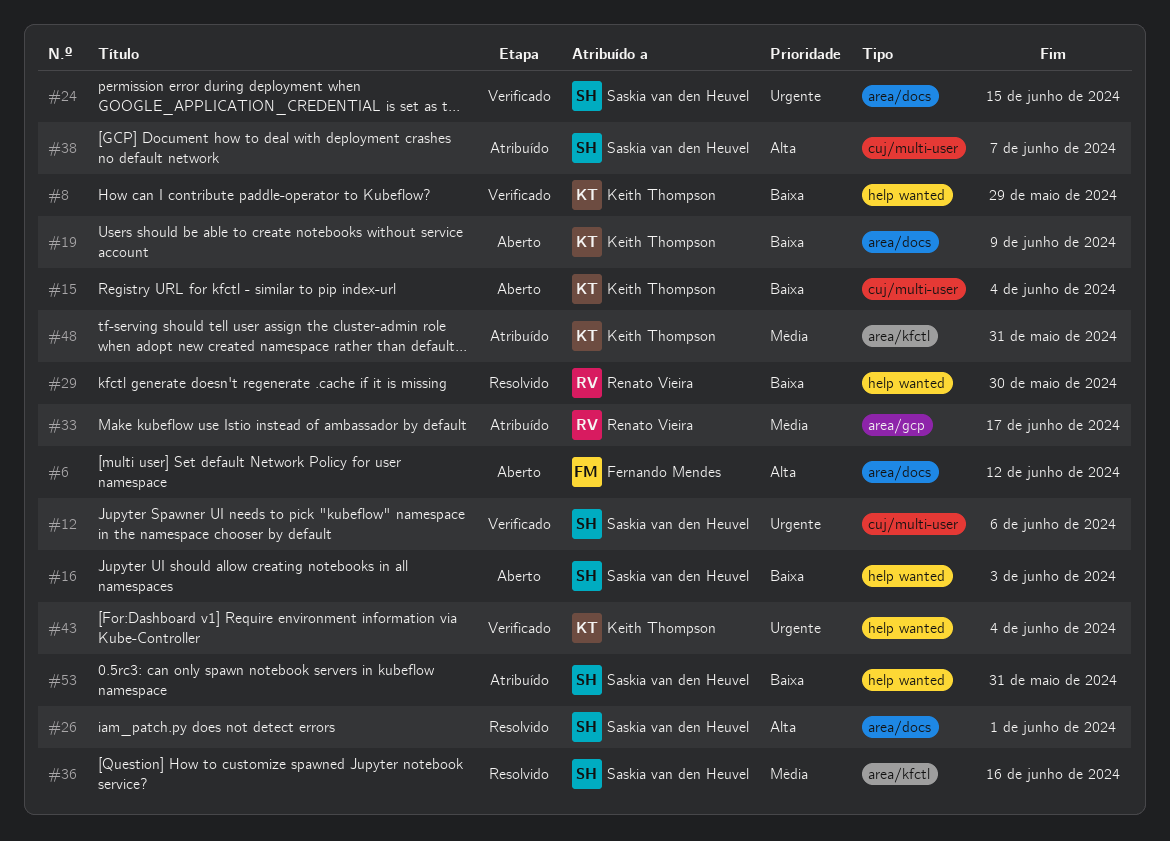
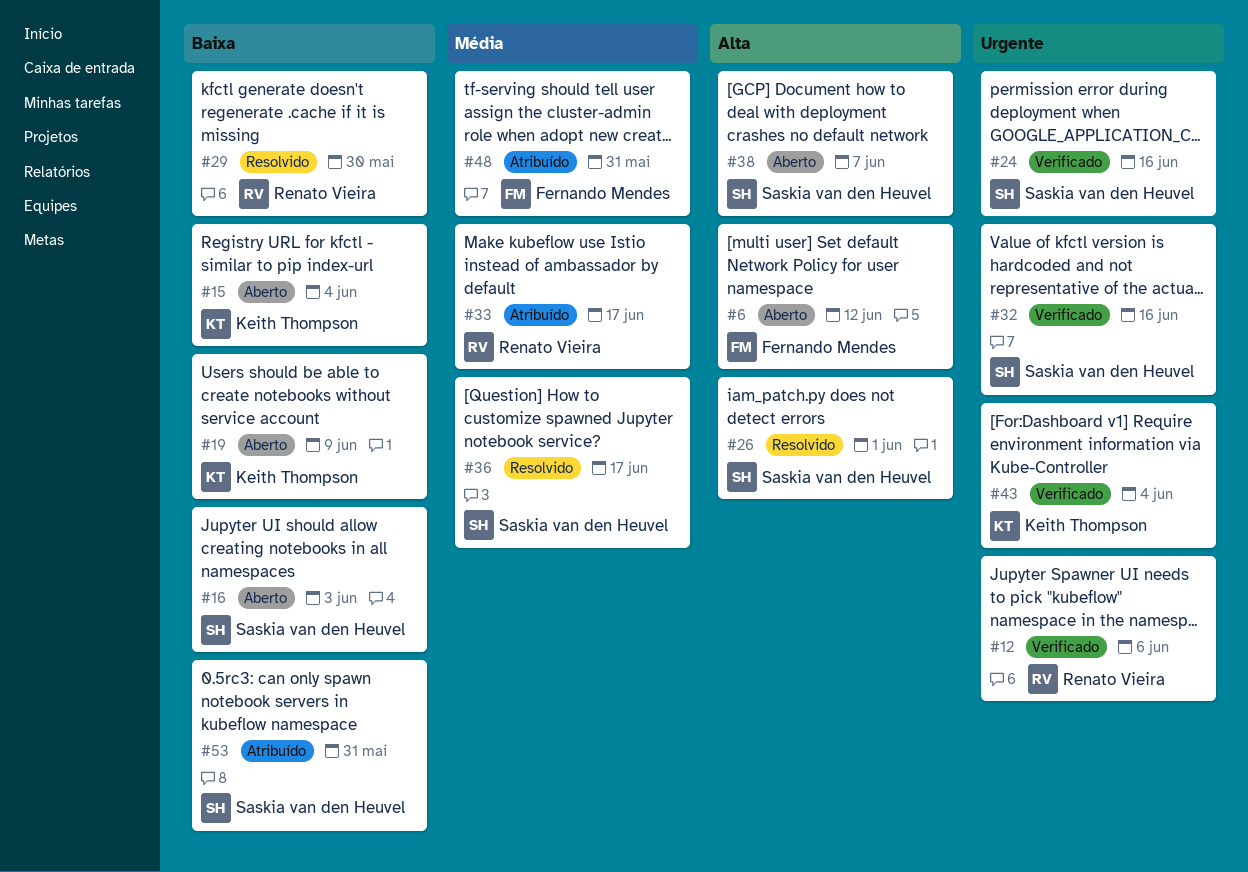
#8: present -> none
#12, owner: Saskia van den Heuvel -> Renato Vieira
#24, due: Jun 15 -> Jun 16
#32: none -> present
#36, due: Jun 16 -> Jun 17
#38, status: Atribuído -> Aberto
#48, owner: Keith Thompson -> Fernando Mendes

